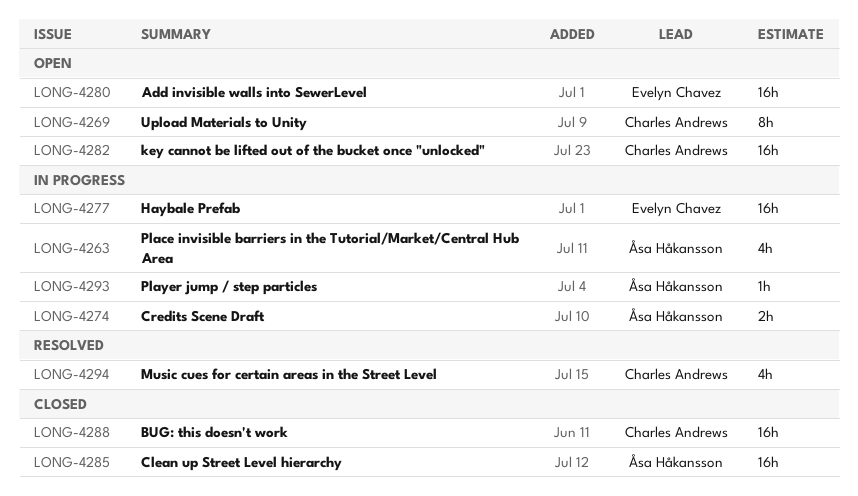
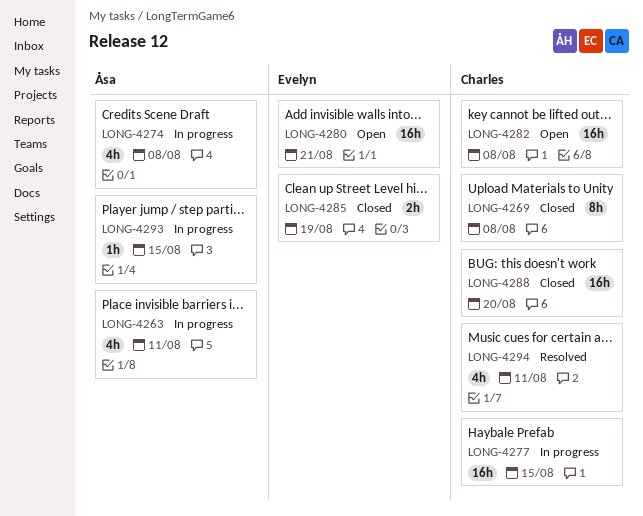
LONG-4269, status: Open -> Closed
LONG-4274, estimate: 2h -> 4h
LONG-4277, owner: Evelyn Chavez -> Charles Andrews
LONG-4285, owner: Åsa Håkansson -> Evelyn Chavez
LONG-4285, estimate: 16h -> 2h

